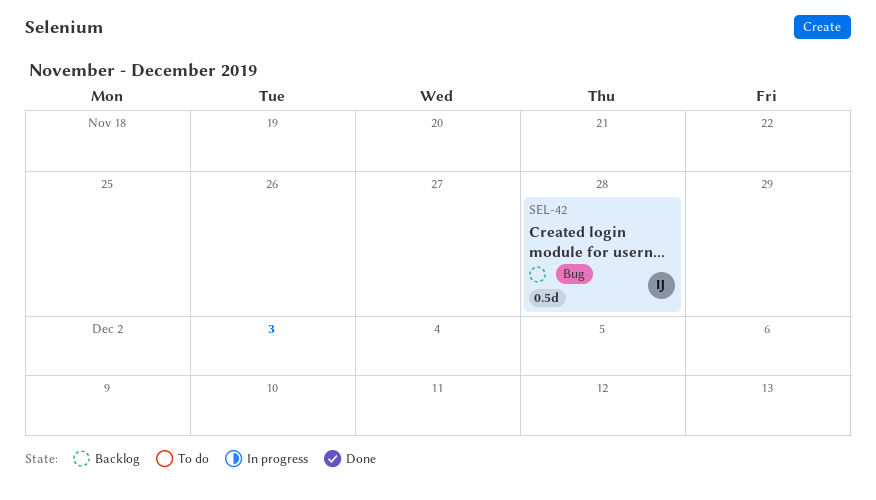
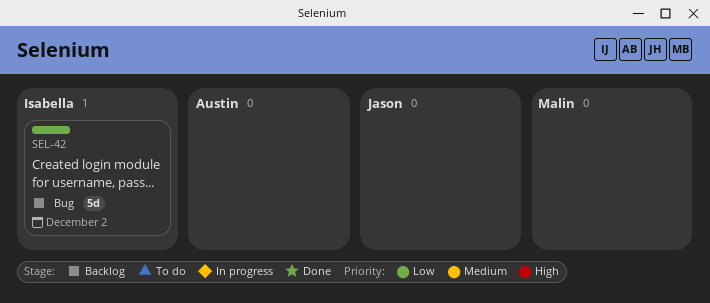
SEL-42, estimate: 0.5d -> 5d
SEL-42, due: Nov 28 -> Dec 2

